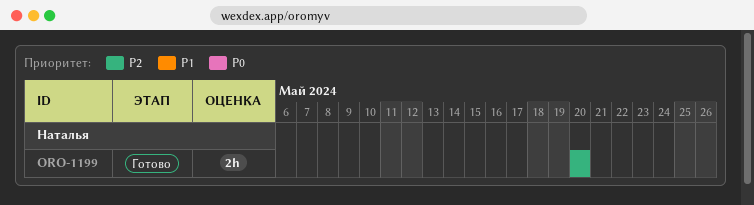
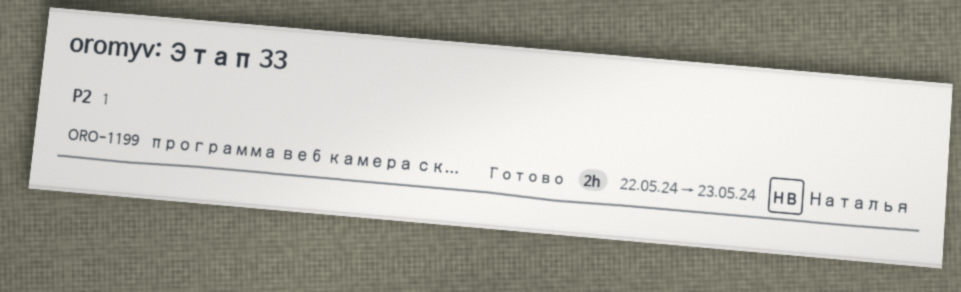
ORO-1199, start: May 20 -> May 22
ORO-1199, due: May 20 -> May 23

